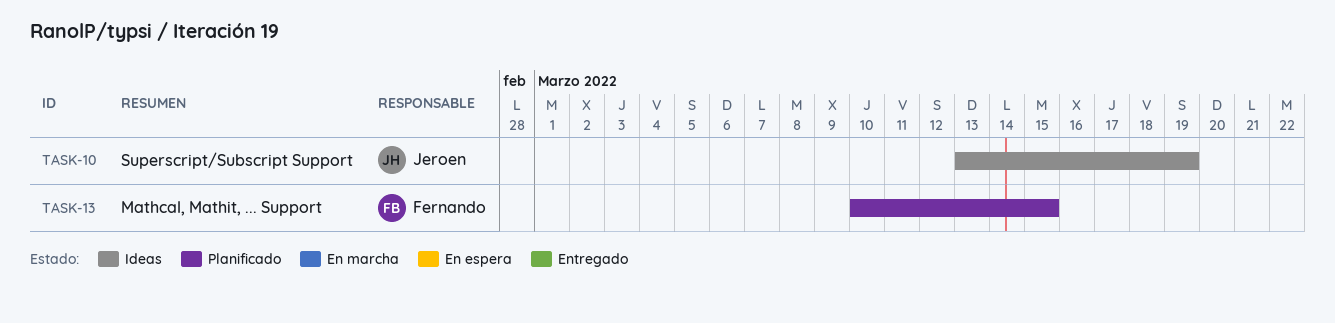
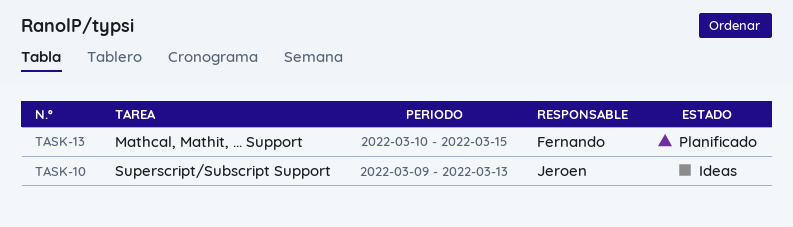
TASK-10, start: Mar 13 -> Mar 9
TASK-10, due: Mar 19 -> Mar 13

